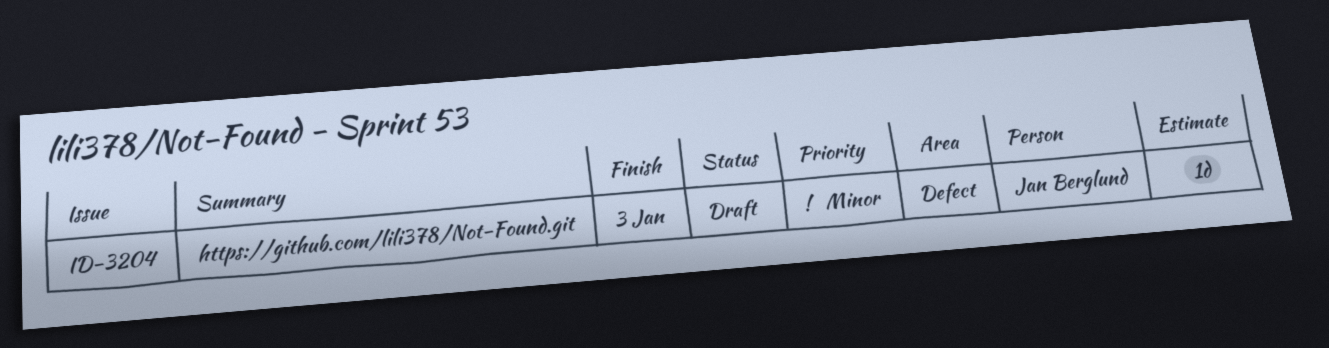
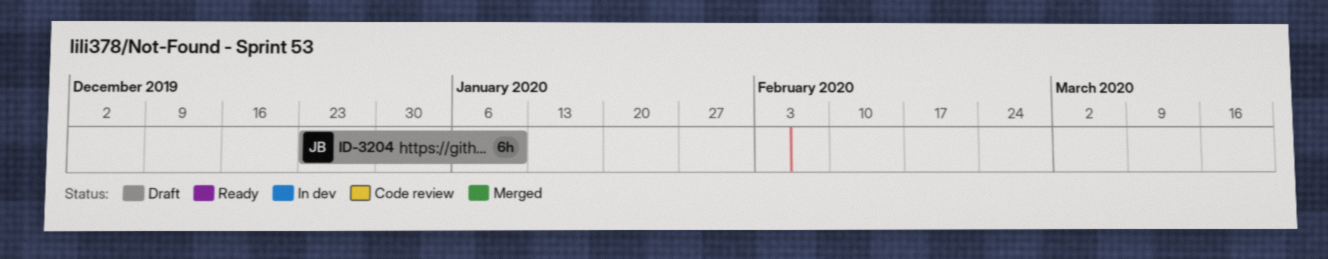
ID-3204, estimate: 1d -> 6h
ID-3204, due: Jan 3 -> Jan 10

